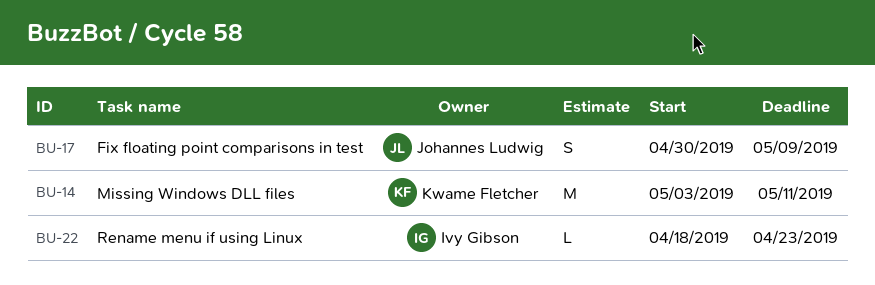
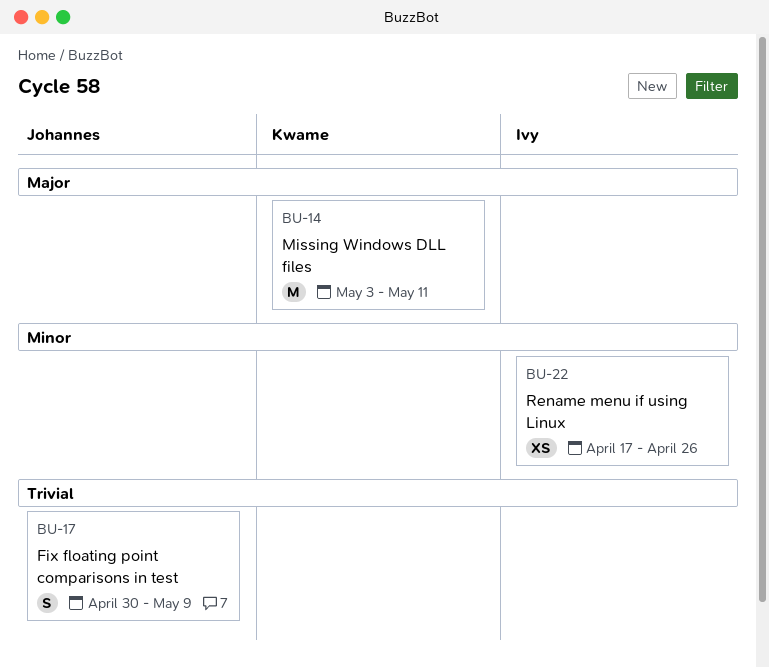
BU-22, estimate: L -> XS
BU-22, start: Apr 18 -> Apr 17
BU-22, due: Apr 23 -> Apr 26

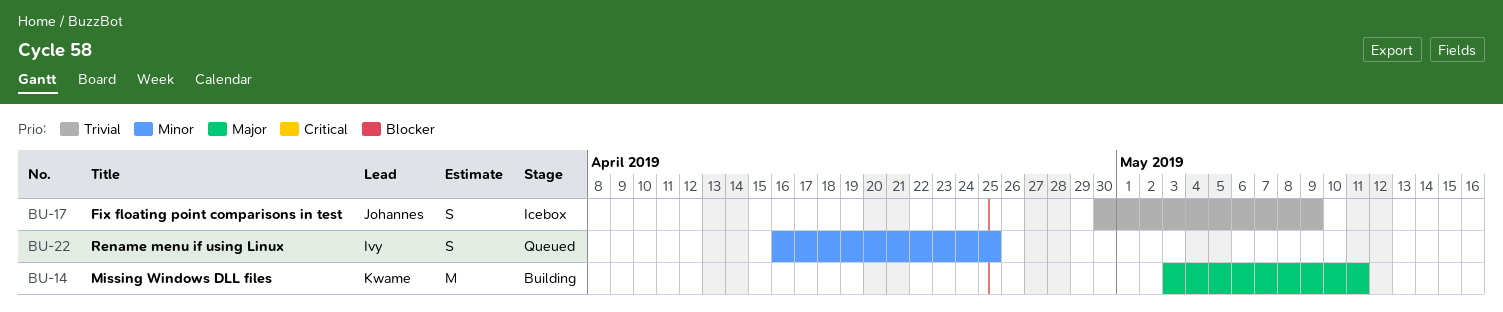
BU-22, estimate: XS -> S
BU-22, start: Apr 17 -> Apr 16
BU-22, due: Apr 26 -> Apr 25

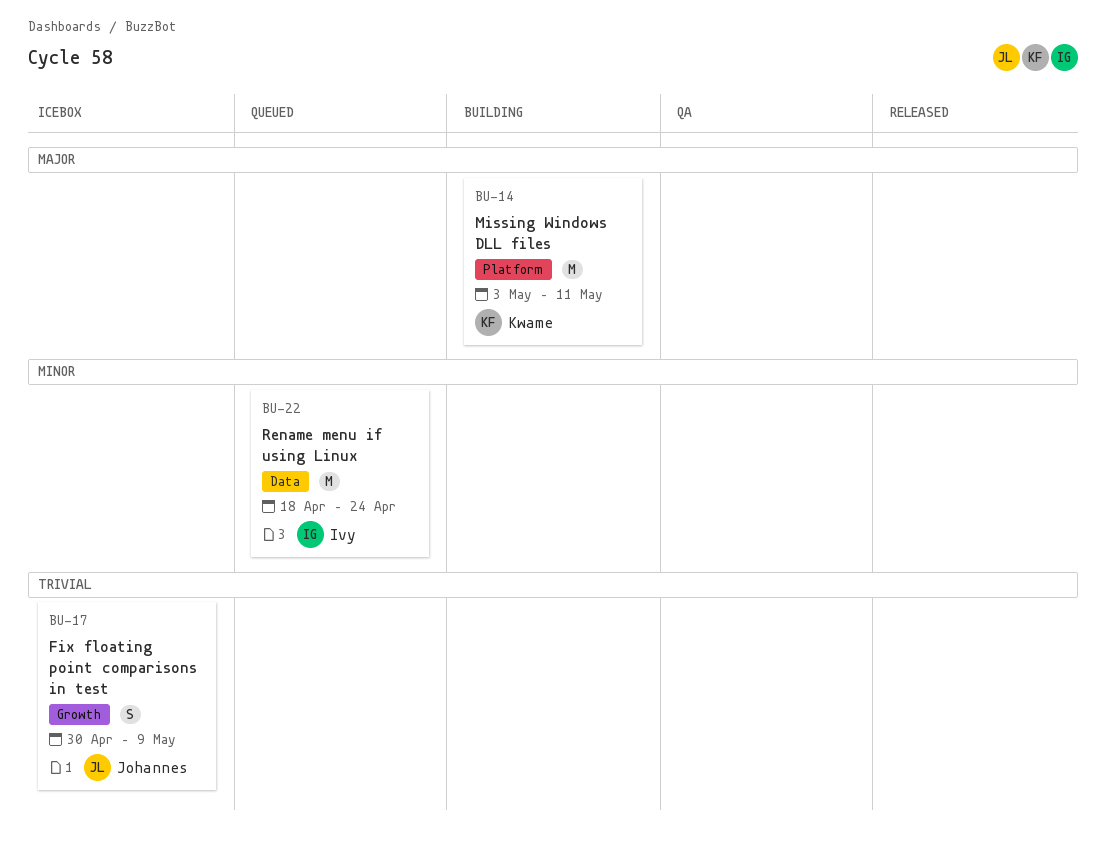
BU-22, estimate: S -> M
BU-22, start: Apr 16 -> Apr 18
BU-22, due: Apr 25 -> Apr 24

